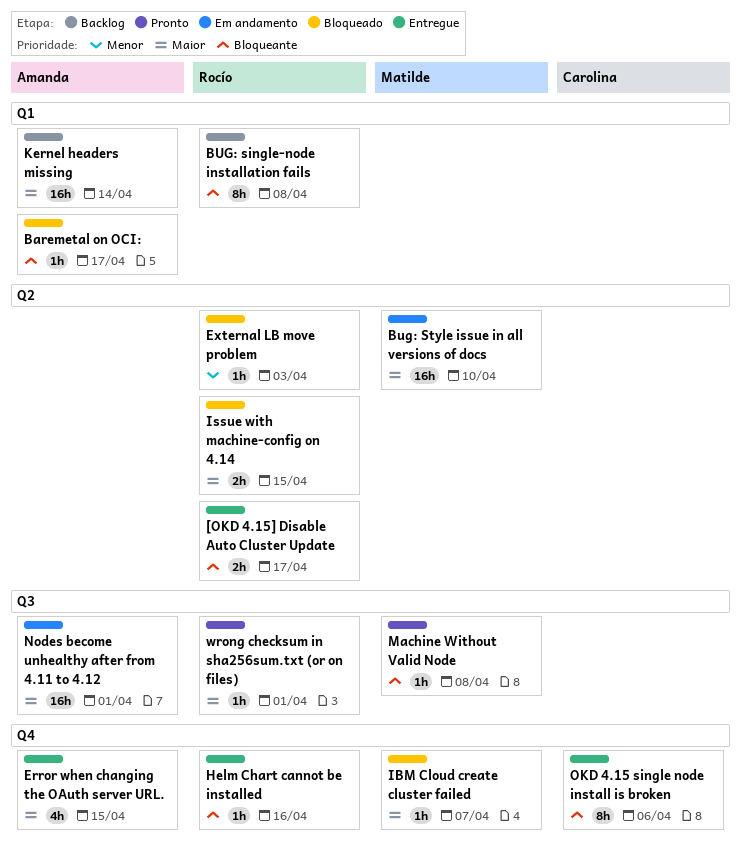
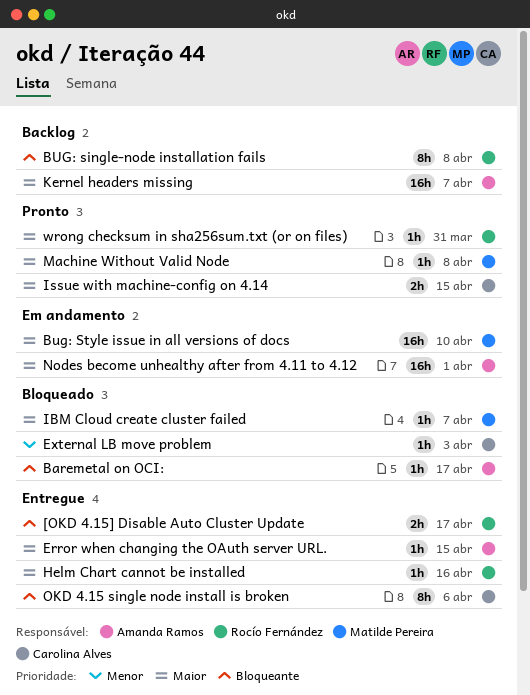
Error when changing the OAuth server URL., estimate: 4h -> 1h
External LB move problem, owner: Rocío Fernández -> Carolina Alves
Helm Chart cannot be installed, priority: Bloqueante -> Maior
Issue with machine-config on 4.14, status: Bloqueado -> Pronto
Issue with machine-config on 4.14, owner: Rocío Fernández -> Carolina Alves
Kernel headers missing, due: Apr 14 -> Apr 7
Machine Without Valid Node, priority: Bloqueante -> Maior
wrong checksum in sha256sum.txt (or on files), due: Apr 1 -> Mar 31

